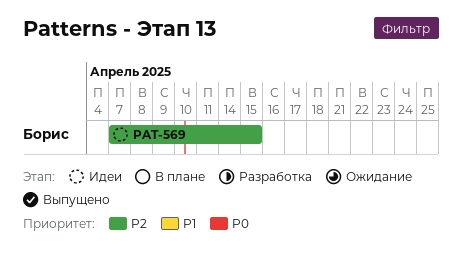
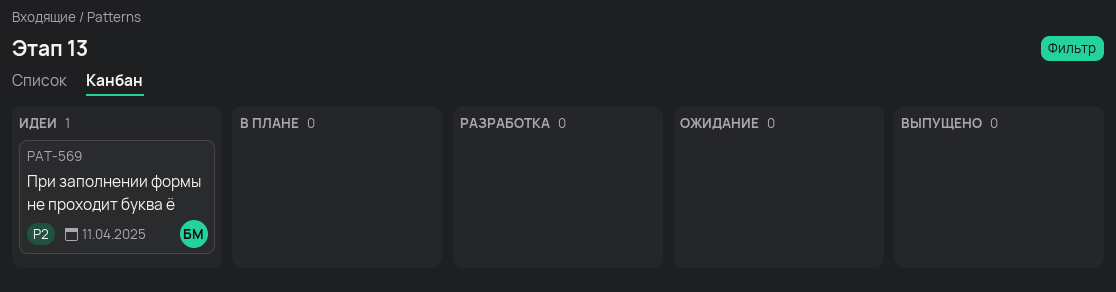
PAT-569, due: Apr 15 -> Apr 11

